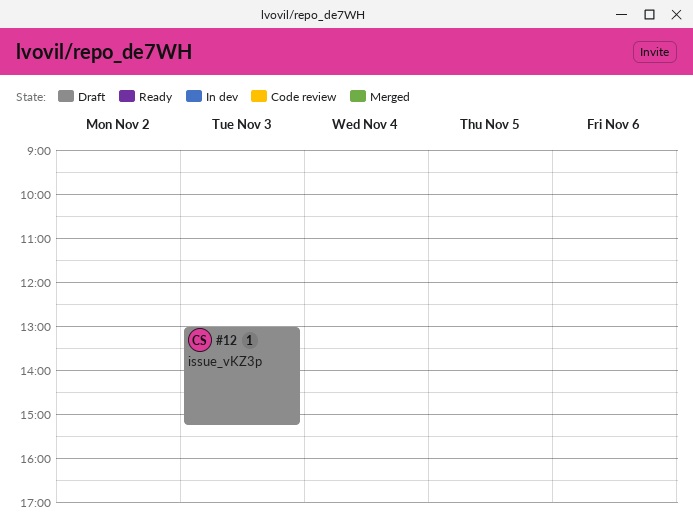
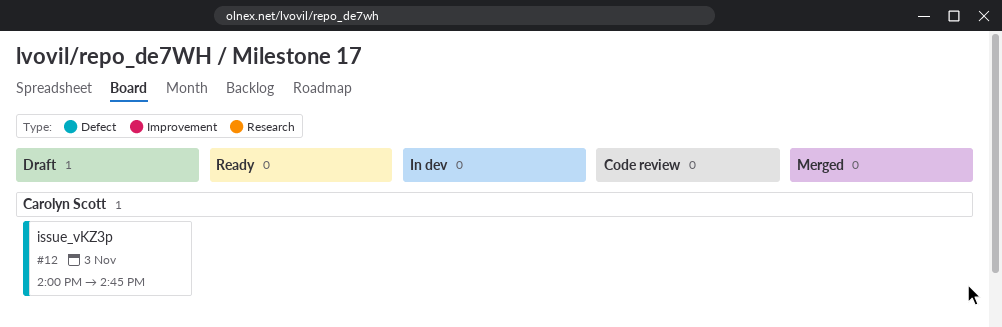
#12, begins: 13:00 -> 14:00
#12, ends: 15:15 -> 14:45

